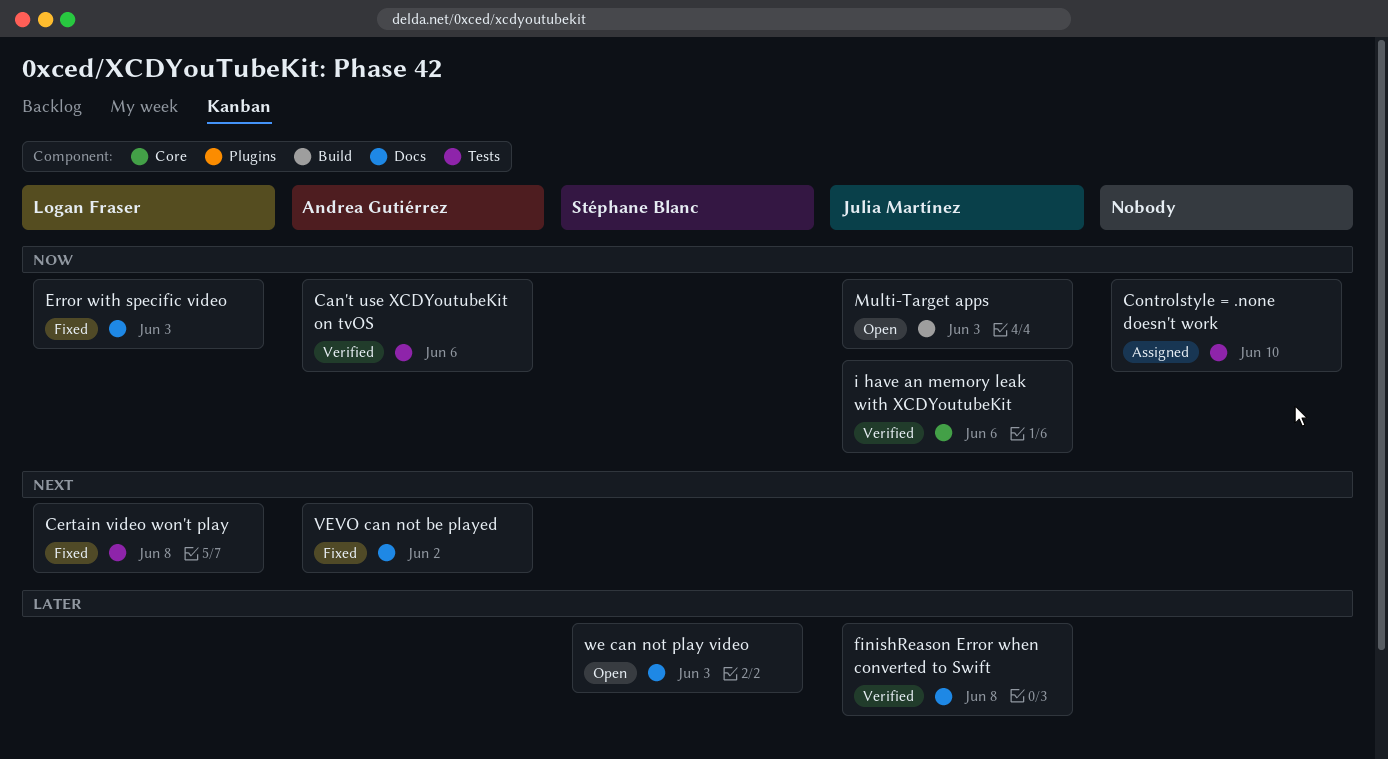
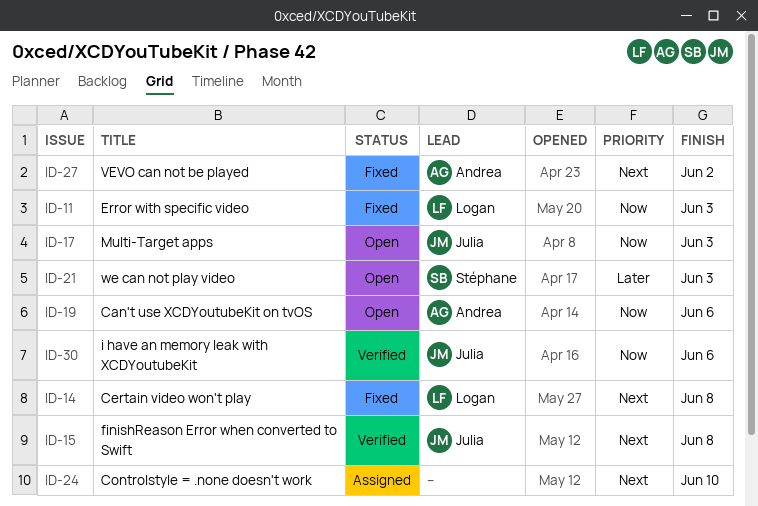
Can't use XCDYoutubeKit on tvOS, status: Verified -> Open
Controlstyle = .none doesn't work, priority: Now -> Next
finishReason Error when converted to Swift, priority: Later -> Next

